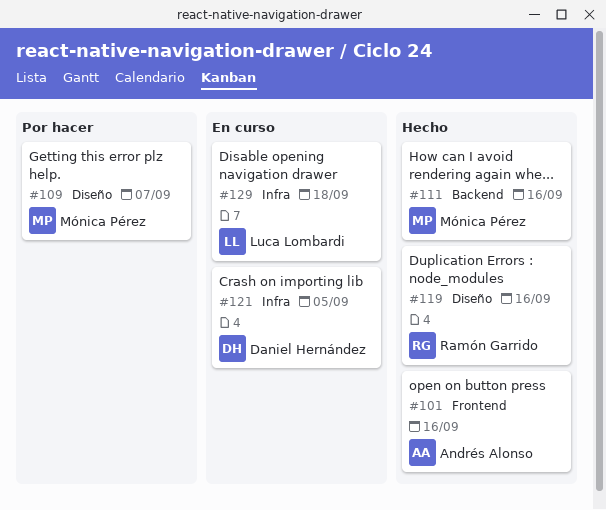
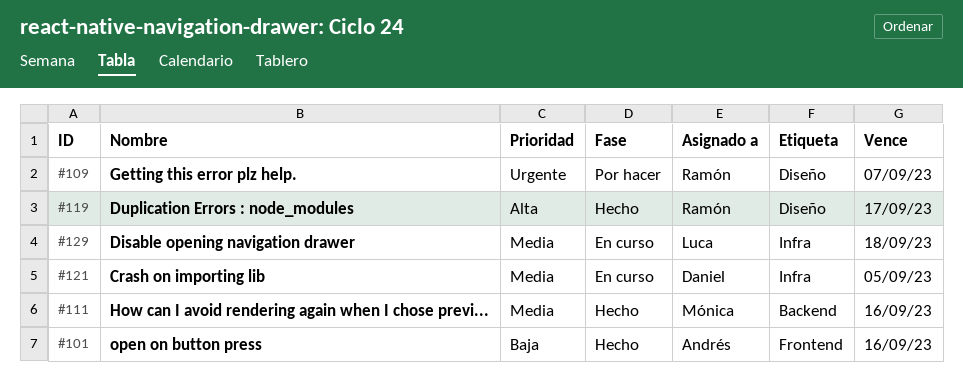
#109, owner: Mónica Pérez -> Ramón Garrido
#119, due: Sep 16 -> Sep 17

